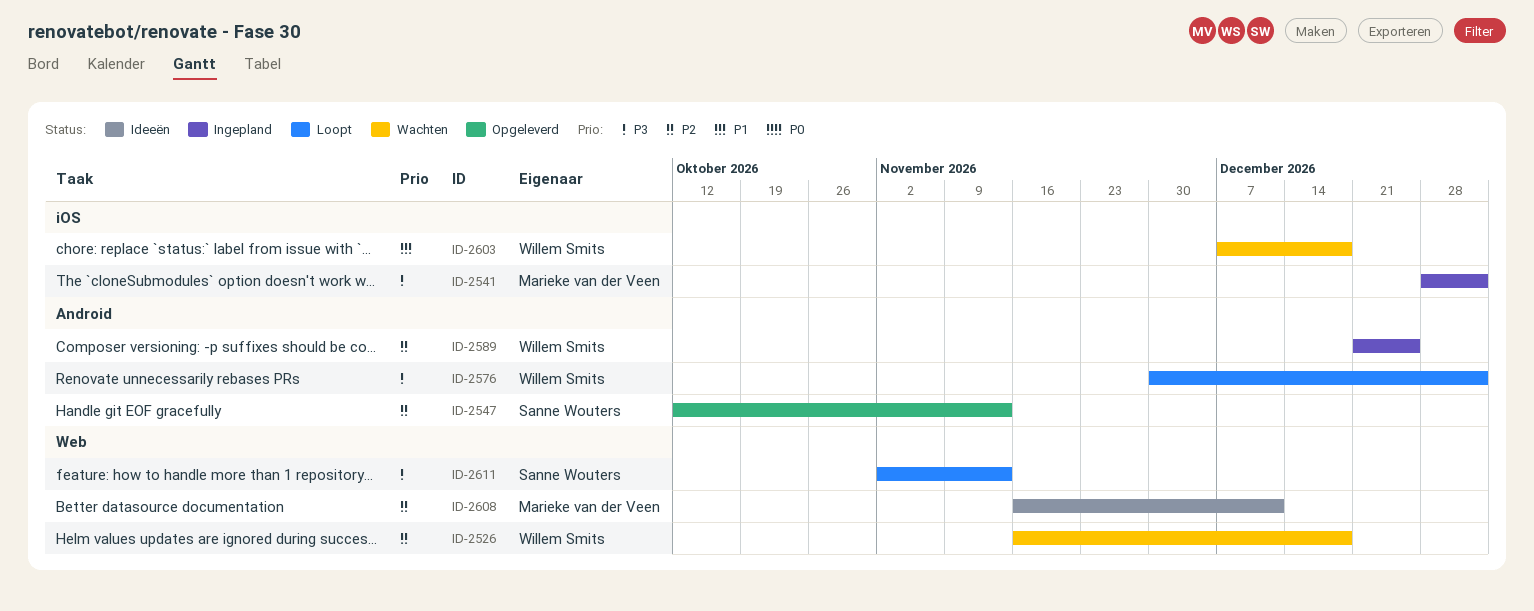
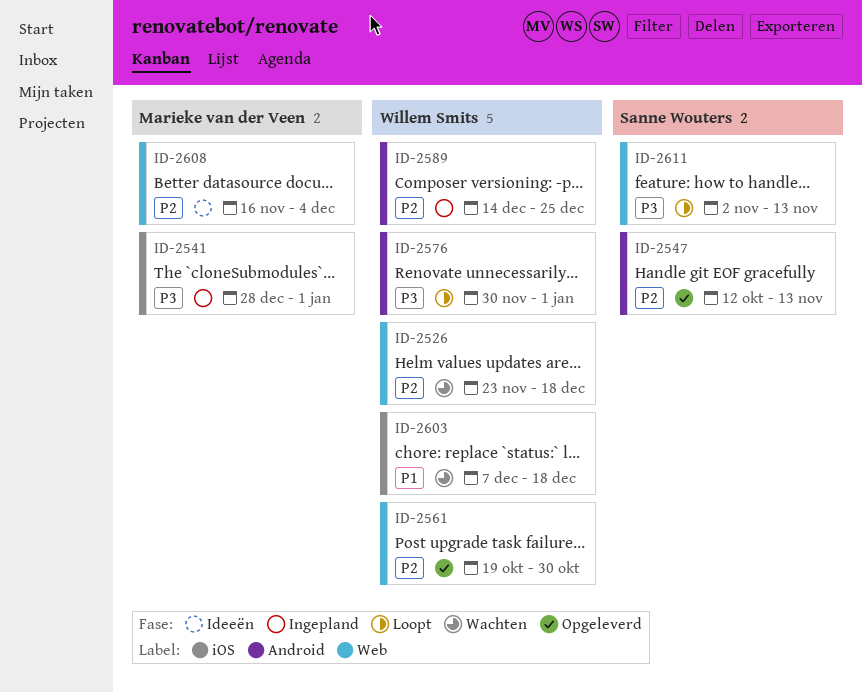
ID-2526, start: Nov 16 -> Nov 23
ID-2561: none -> present
ID-2589, start: Dec 21 -> Dec 14
ID-2608, due: Dec 11 -> Dec 4

